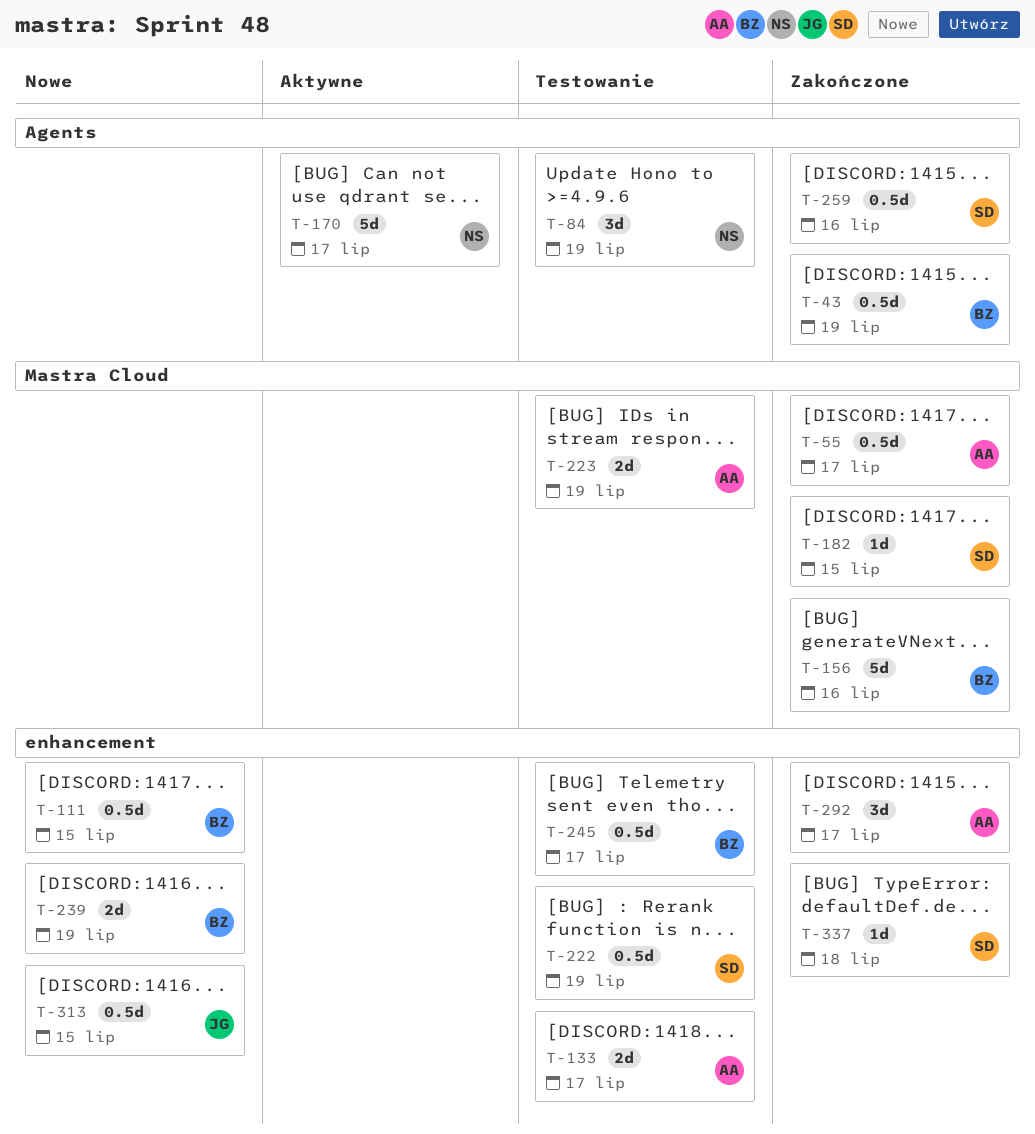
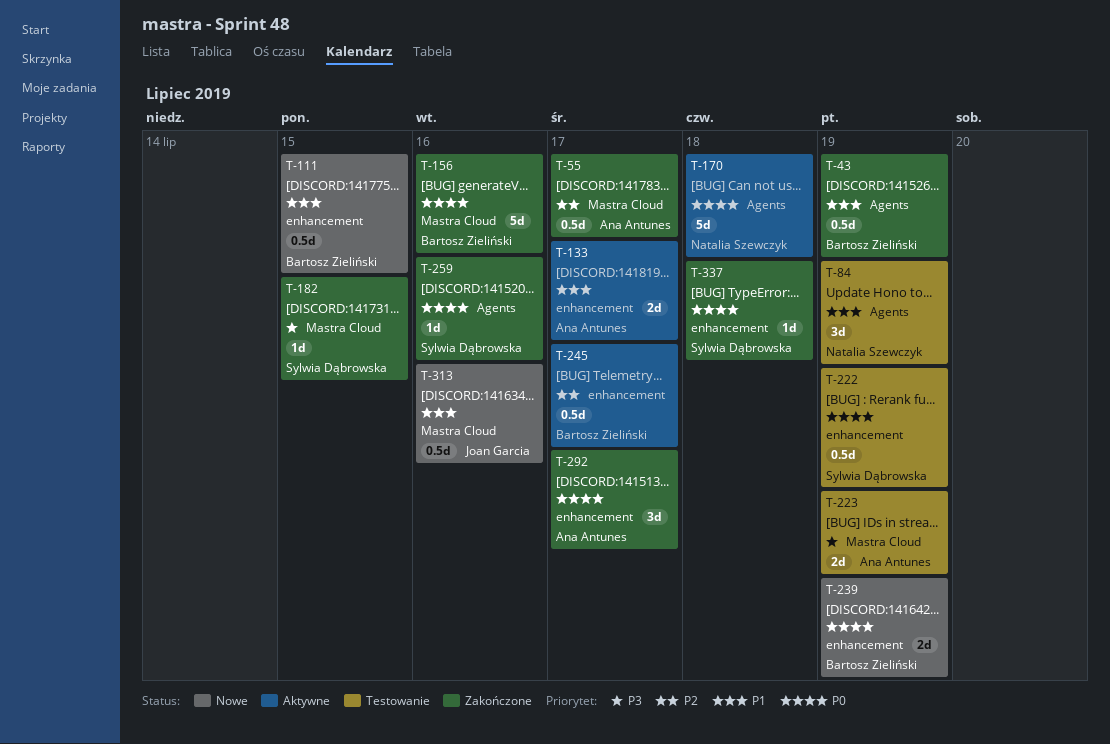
T-133, status: Testowanie -> Aktywne
T-170, due: Jul 17 -> Jul 18
T-245, status: Testowanie -> Aktywne
T-259, estimate: 0.5d -> 1d
T-313, label: enhancement -> Mastra Cloud
T-313, due: Jul 15 -> Jul 16

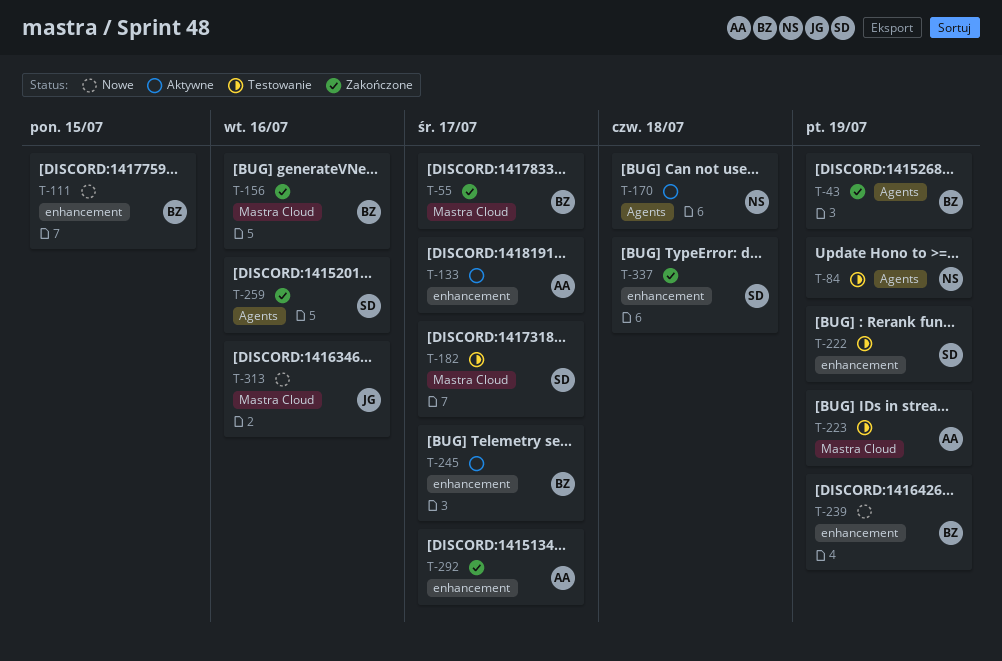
T-55, owner: Ana Antunes -> Bartosz Zieliński
T-182, status: Zakończone -> Testowanie
T-182, due: Jul 15 -> Jul 17

